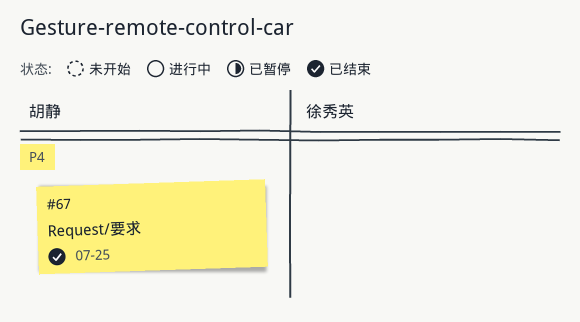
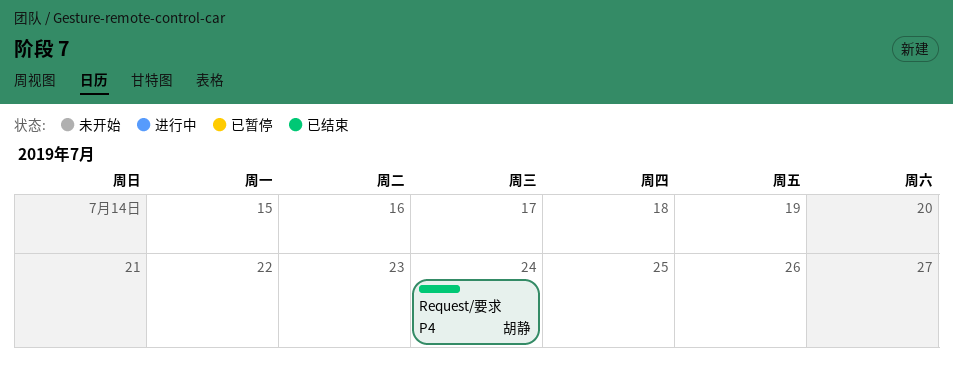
Request/要求, due: Jul 25 -> Jul 24

